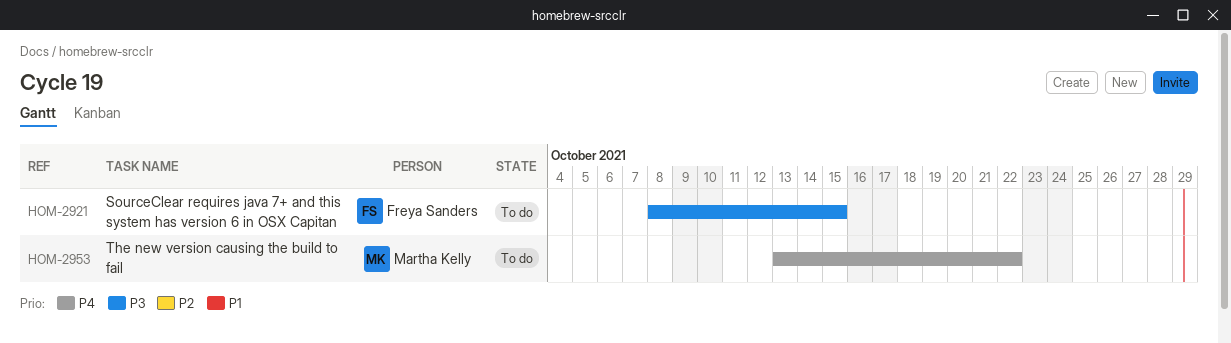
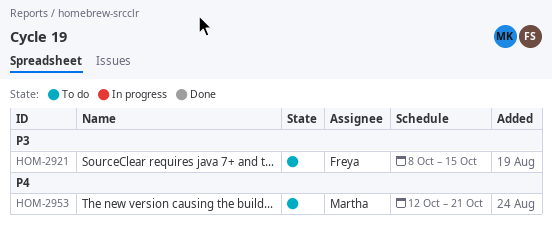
HOM-2953, start: Oct 13 -> Oct 12
HOM-2953, due: Oct 22 -> Oct 21

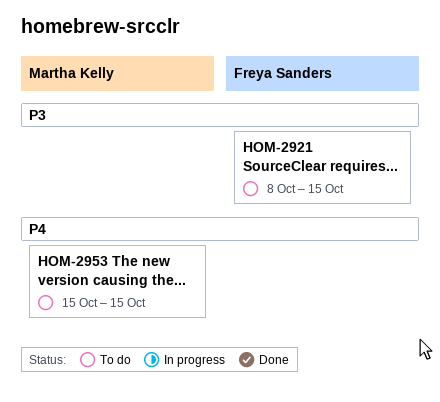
HOM-2953, start: Oct 12 -> Oct 15
HOM-2953, due: Oct 21 -> Oct 15

